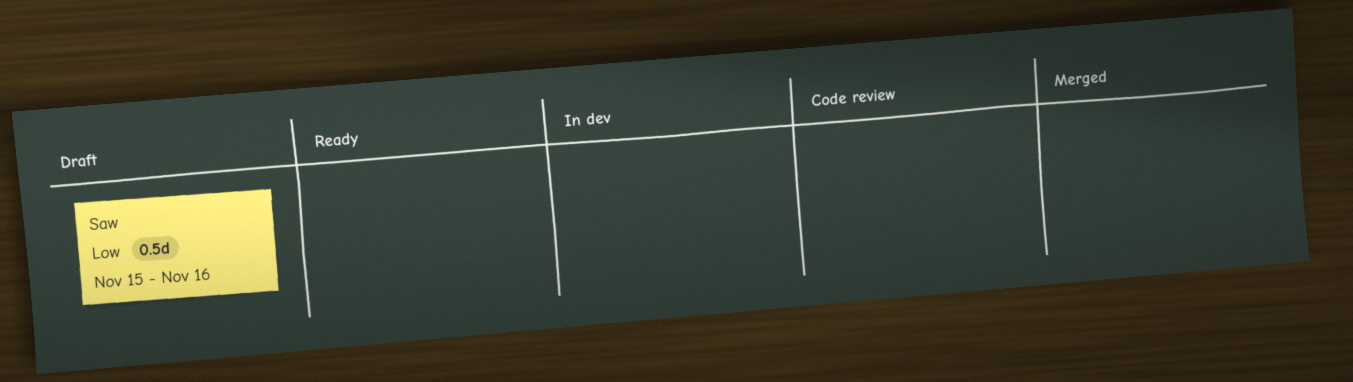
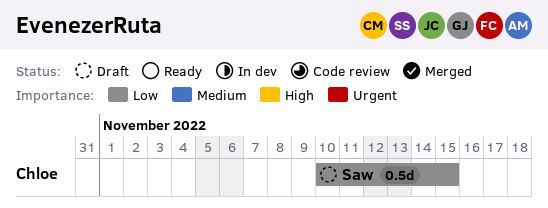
Saw, start: Nov 15 -> Nov 10
Saw, due: Nov 16 -> Nov 15

